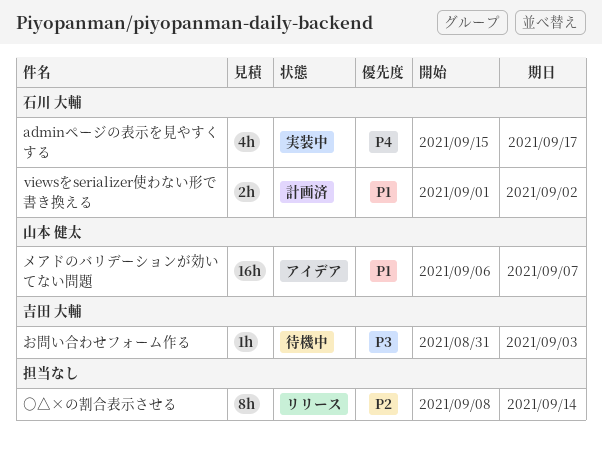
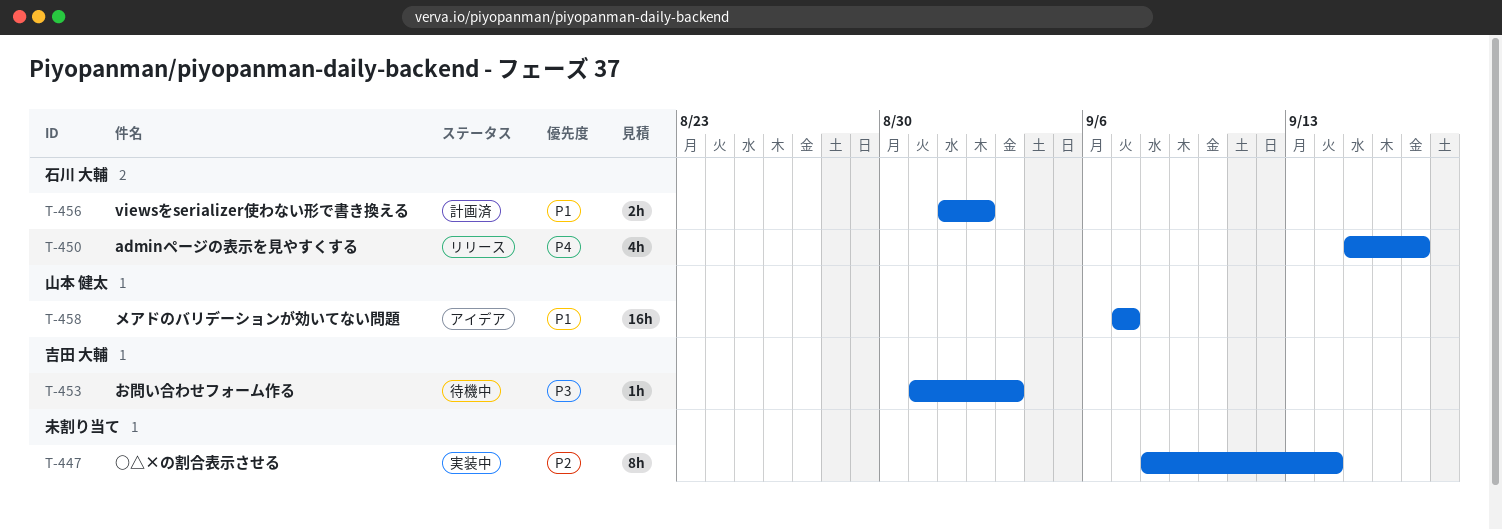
adminページの表示を見やすくする, status: 実装中 -> リリース
○△×の割合表示させる, status: リリース -> 実装中
メアドのバリデーションが効いてない問題, start: Sep 6 -> Sep 7

